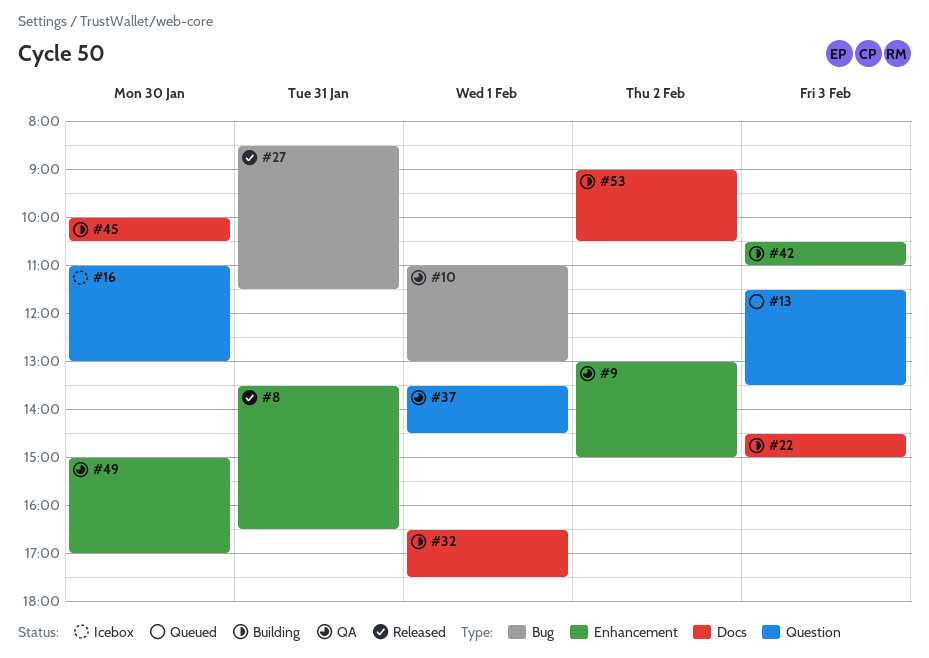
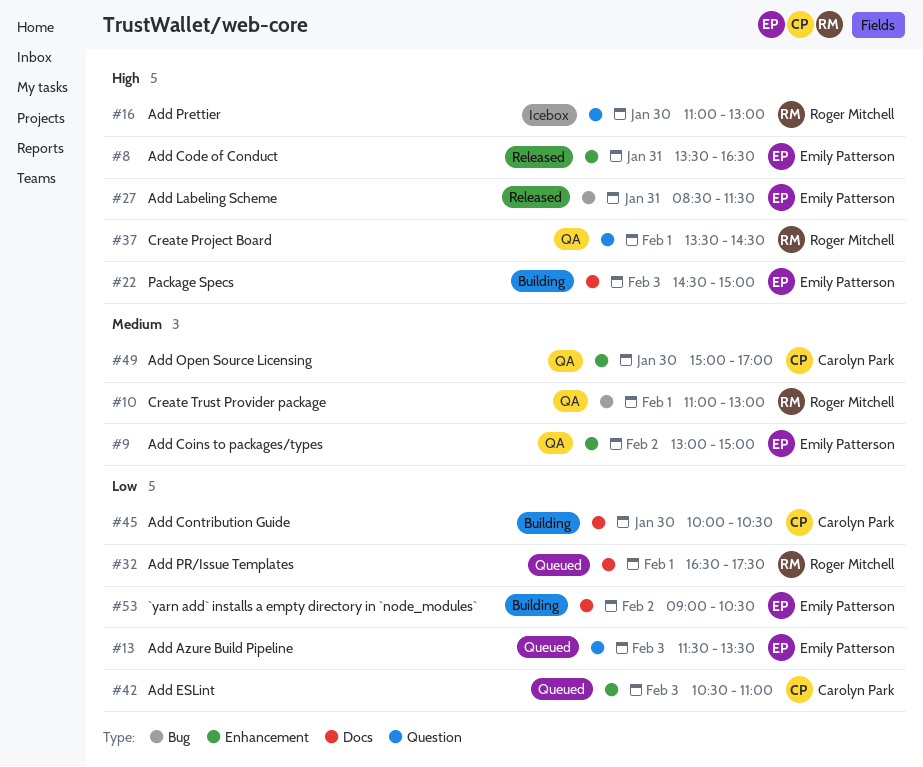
#32, status: Building -> Queued
#42, status: Building -> Queued

